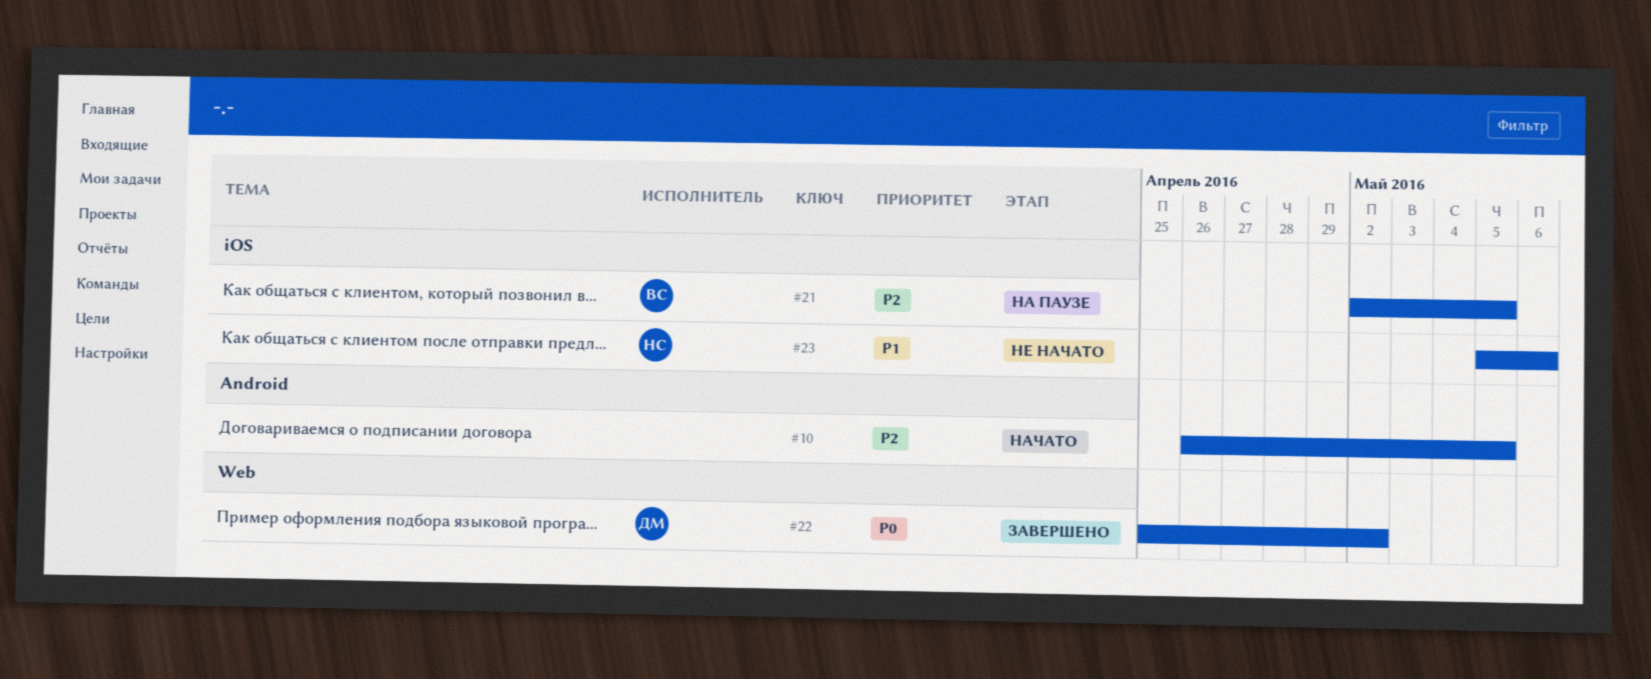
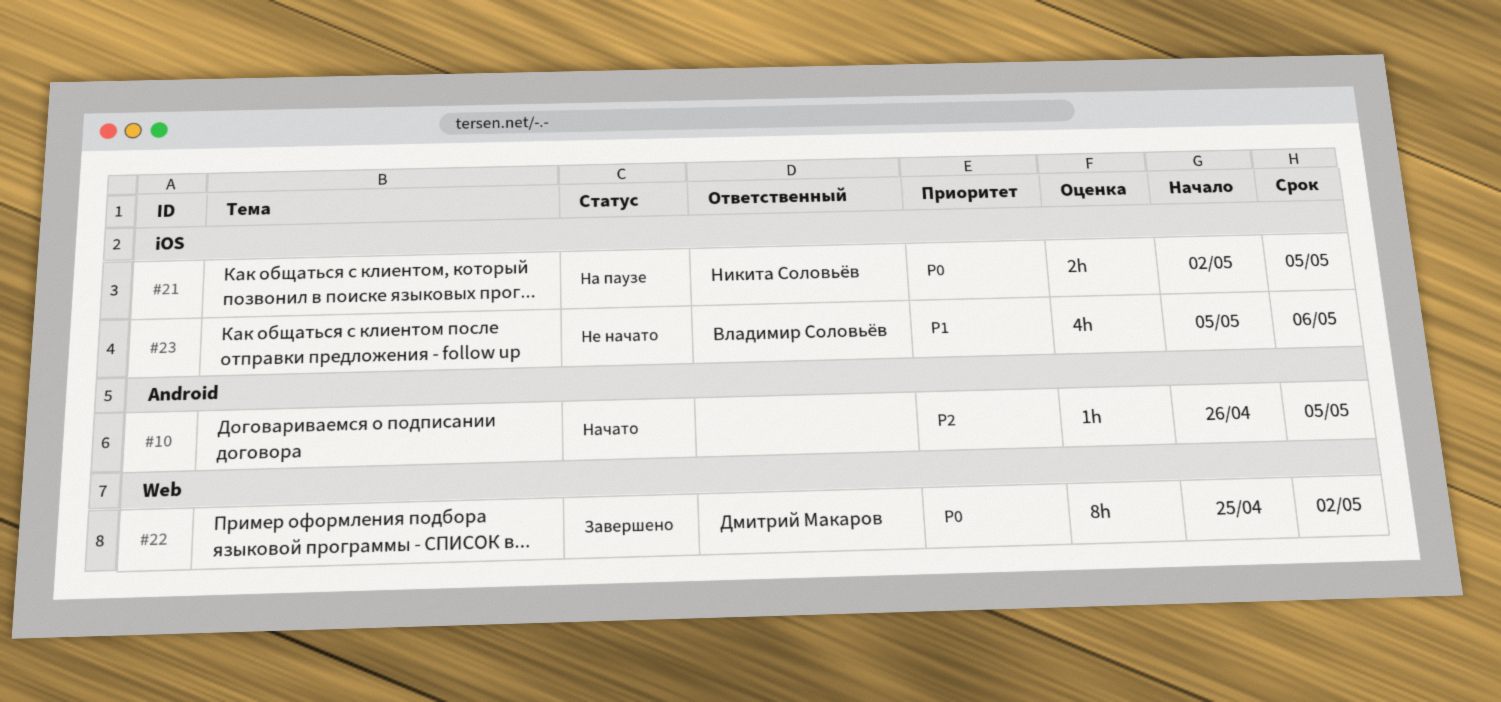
#21, owner: Владимир Соловьёв -> Никита Соловьёв
#21, priority: P2 -> P0
#23, owner: Никита Соловьёв -> Владимир Соловьёв

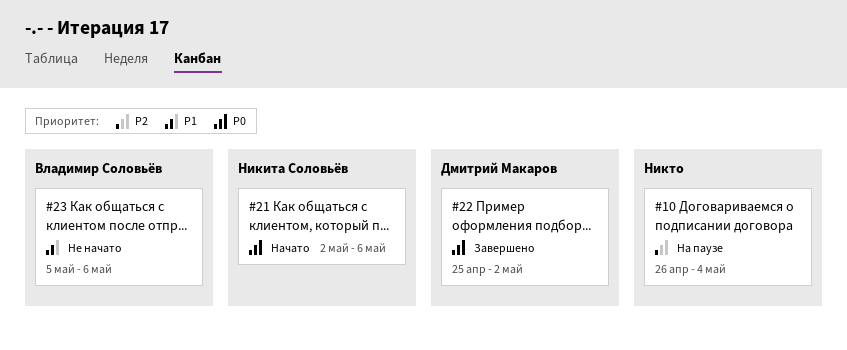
#10, status: Начато -> На паузе
#10, due: May 5 -> May 4
#21, status: На паузе -> Начато
#21, due: May 5 -> May 6

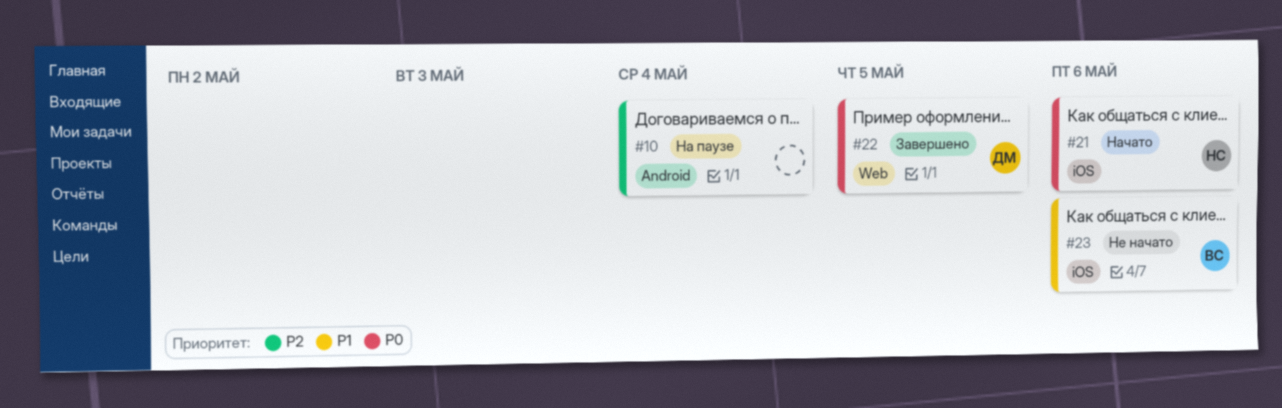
#22, due: May 2 -> May 5

